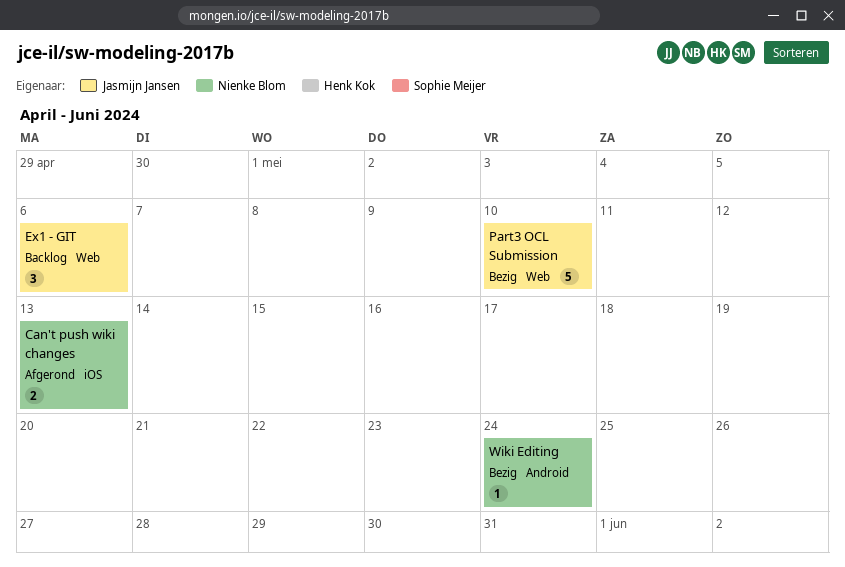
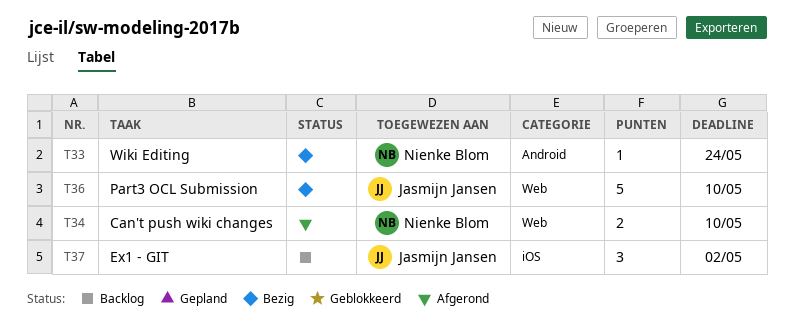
Can't push wiki changes, label: iOS -> Web
Can't push wiki changes, due: May 13 -> May 10
Ex1 - GIT, label: Web -> iOS
Ex1 - GIT, due: May 6 -> May 2

